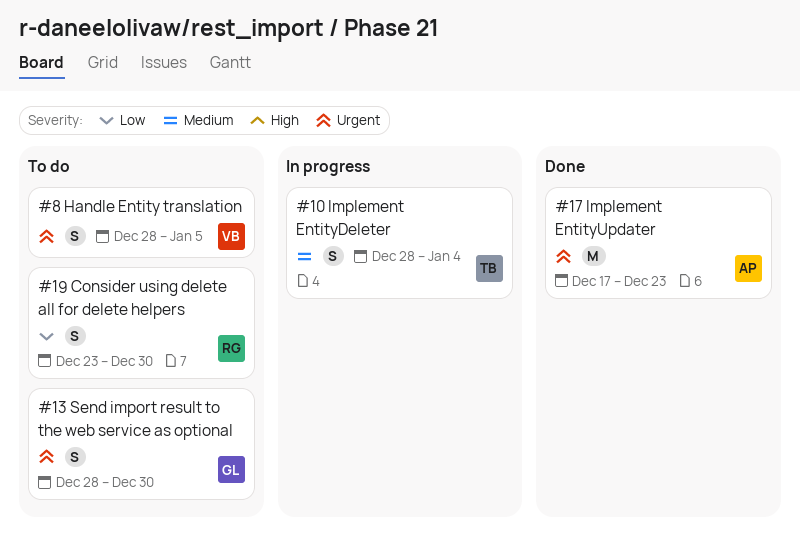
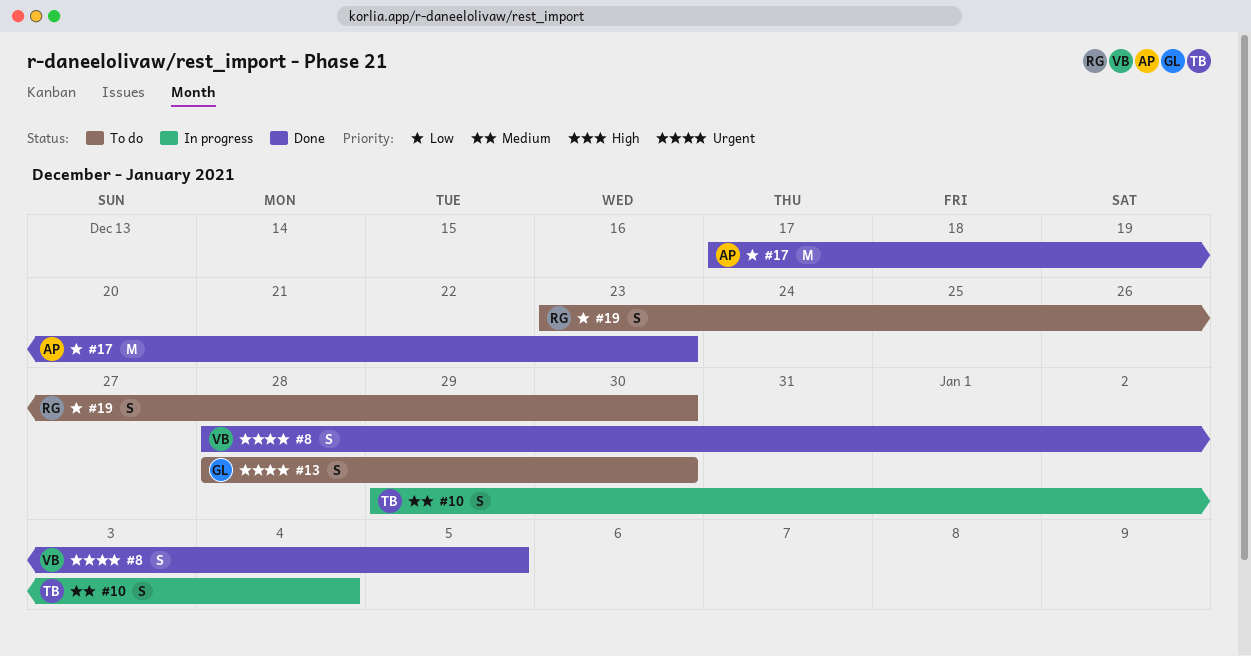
#8, status: To do -> Done
#10, start: Dec 28 -> Dec 29
#17, priority: Urgent -> Low

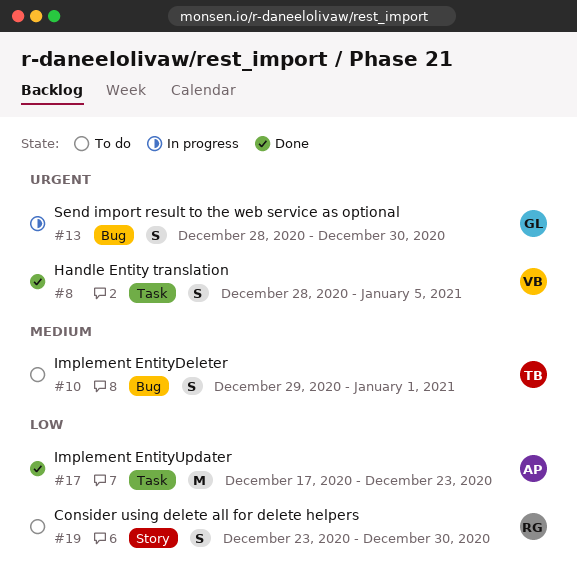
#10, status: In progress -> To do
#10, due: Jan 4 -> Jan 1
#13, status: To do -> In progress

